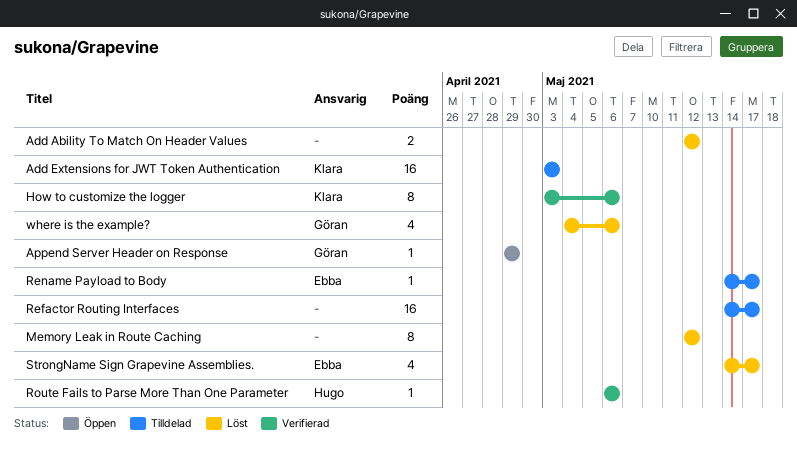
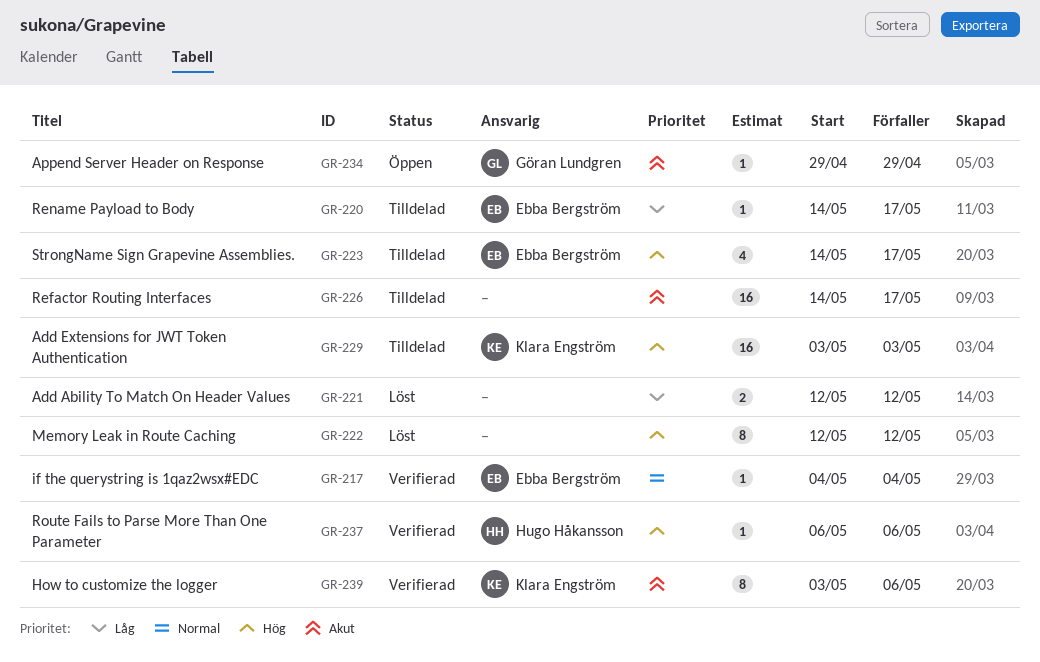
if the querystring is 1qaz2wsx#EDC: none -> present
StrongName Sign Grapevine Assemblies., status: Löst -> Tilldelad
where is the example?: present -> none

